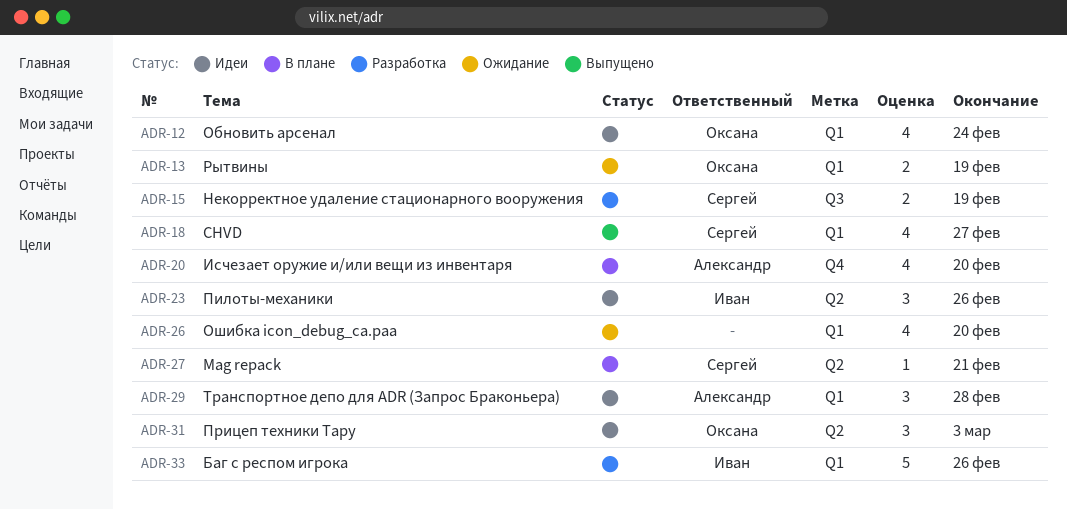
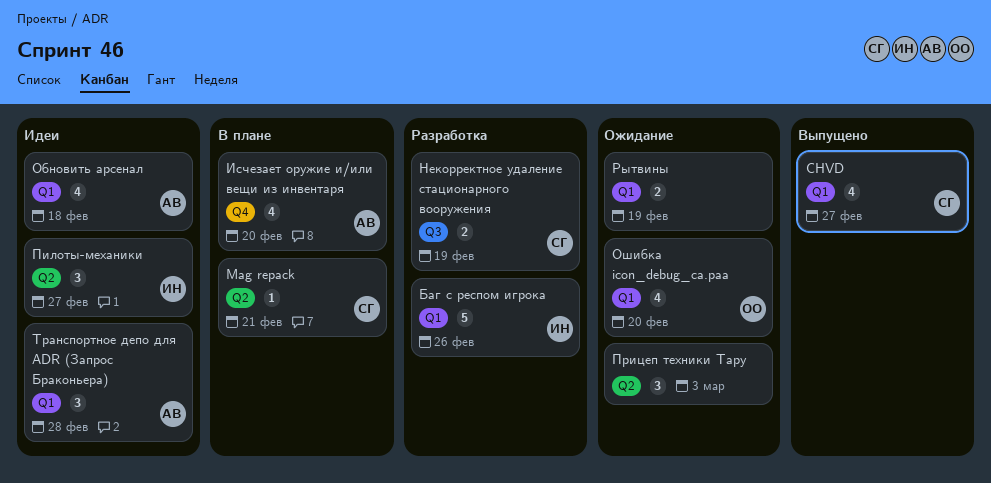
Обновить арсенал, owner: Оксана -> Александр
Обновить арсенал, due: Feb 24 -> Feb 18
Ошибка icon_debug_ca.paa, owner: none -> Оксана
Пилоты-механики, due: Feb 26 -> Feb 27
Прицеп техники Тару, status: Идеи -> Ожидание
Прицеп техники Тару, owner: Оксана -> none
Рытвины, owner: Оксана -> none

